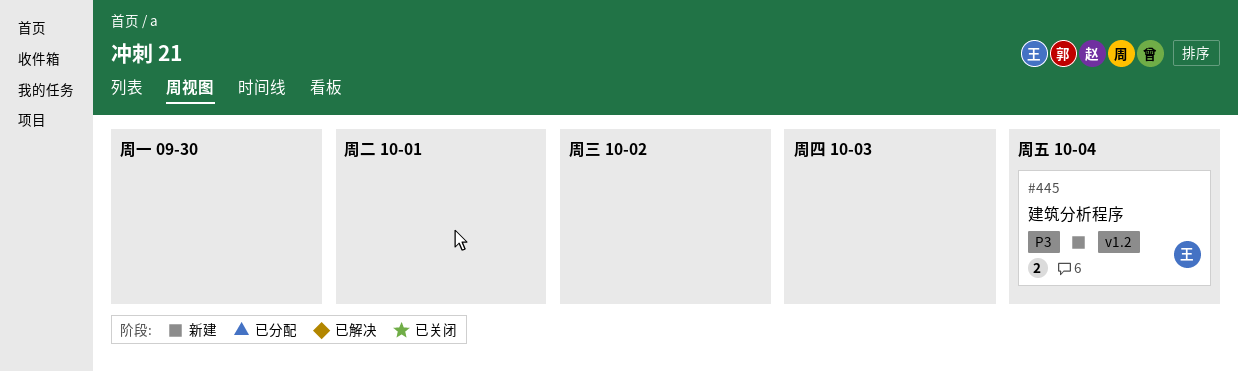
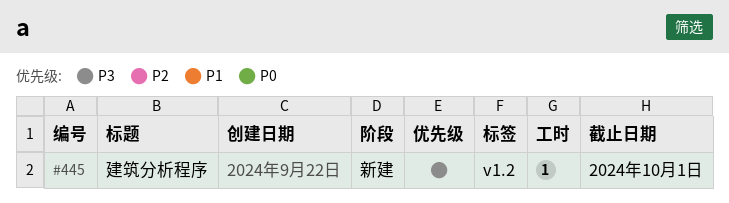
#445, estimate: 2 -> 1
#445, due: Oct 4 -> Oct 1

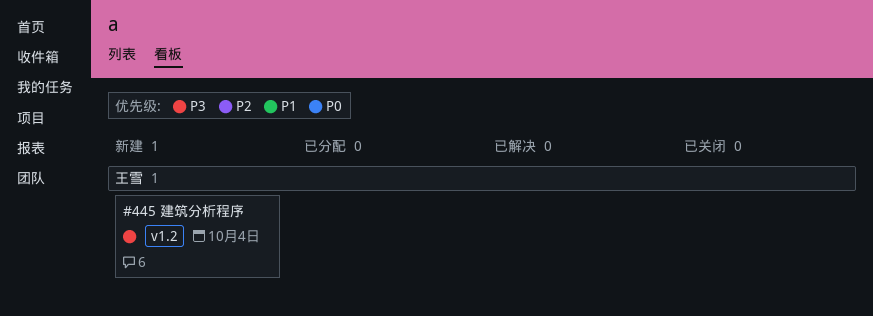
#445, due: Oct 1 -> Oct 4

